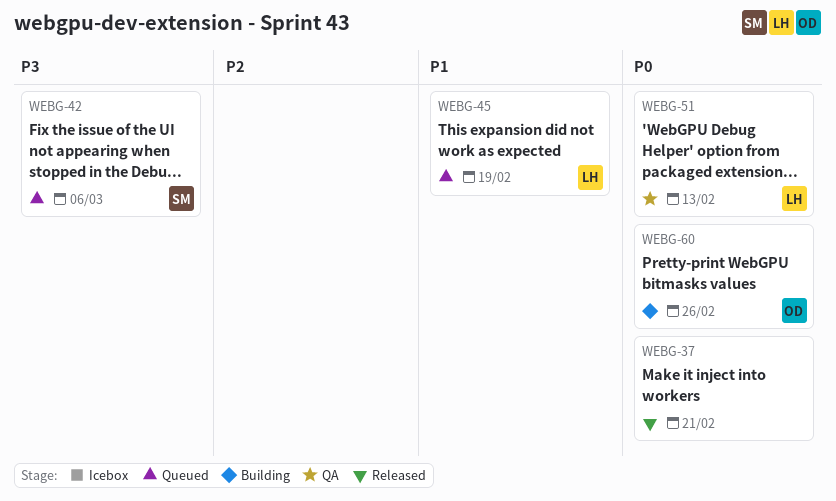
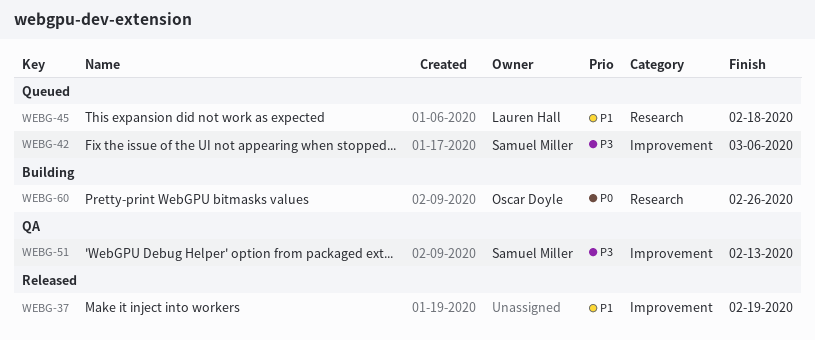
WEBG-37, priority: P0 -> P1
WEBG-37, due: Feb 21 -> Feb 19
WEBG-45, due: Feb 19 -> Feb 18
WEBG-51, owner: Lauren Hall -> Samuel Miller
WEBG-51, priority: P0 -> P3

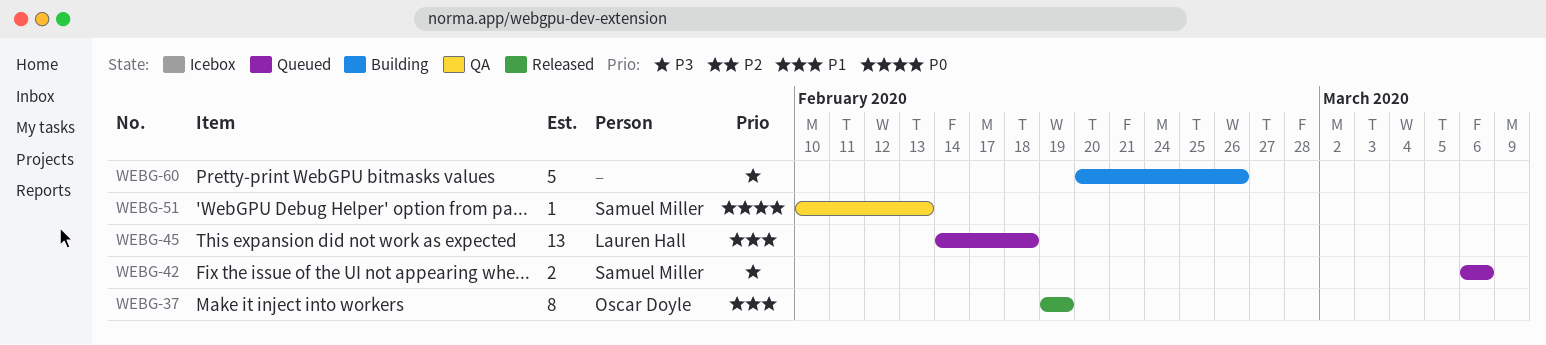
WEBG-37, owner: none -> Oscar Doyle
WEBG-51, priority: P3 -> P0
WEBG-60, owner: Oscar Doyle -> none
WEBG-60, priority: P0 -> P3

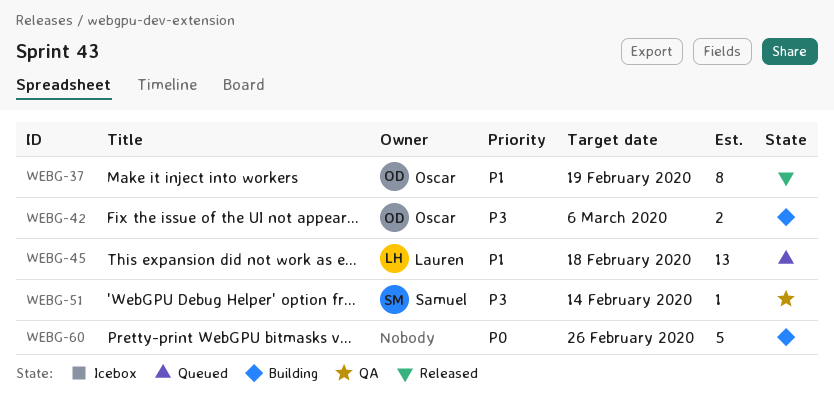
WEBG-42, status: Queued -> Building
WEBG-42, owner: Samuel Miller -> Oscar Doyle
WEBG-51, priority: P0 -> P3
WEBG-51, due: Feb 13 -> Feb 14
WEBG-60, priority: P3 -> P0

